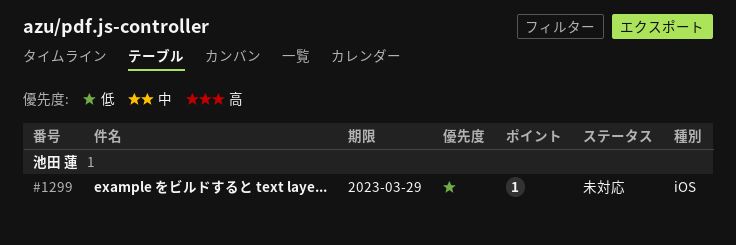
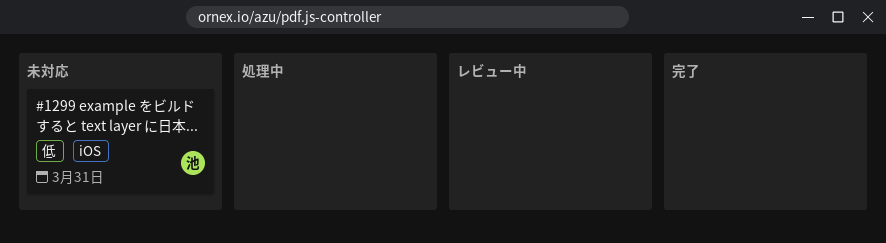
#1299, due: Mar 29 -> Mar 31

